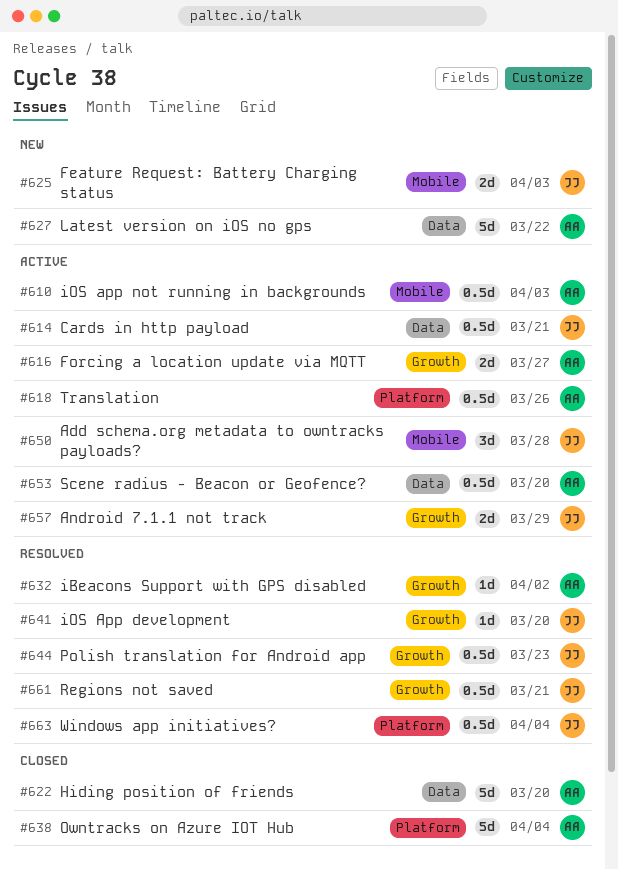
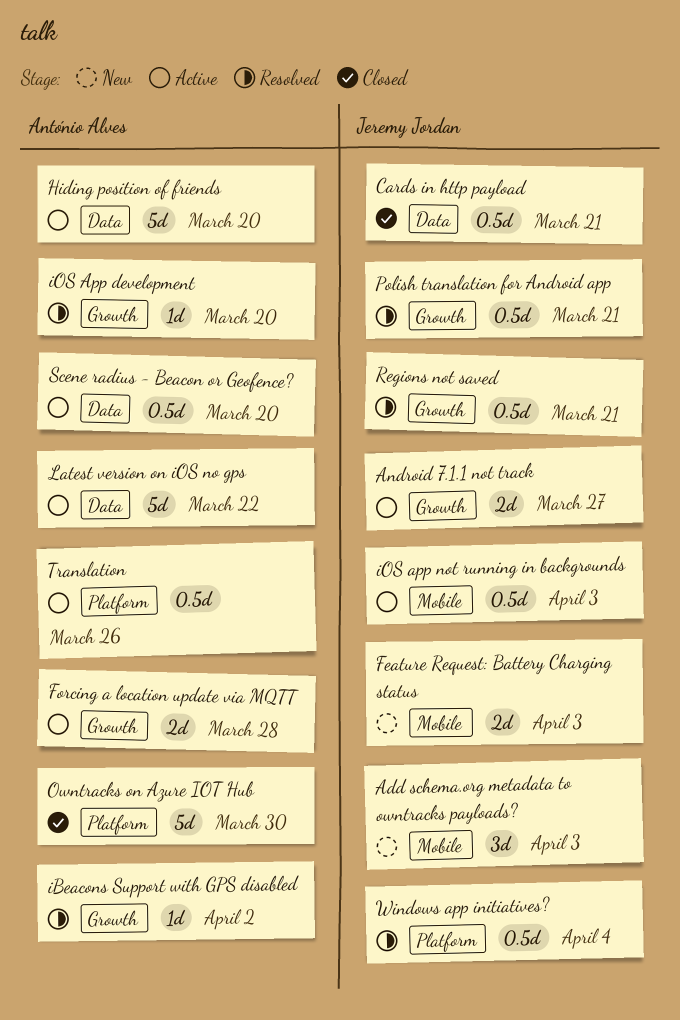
Add schema.org metadata to owntracks payloads?, status: Active -> New
Add schema.org metadata to owntracks payloads?, due: Mar 28 -> Apr 3
Android 7.1.1 not track, due: Mar 29 -> Mar 27
Cards in http payload, status: Active -> Closed
Forcing a location update via MQTT, due: Mar 27 -> Mar 28
Hiding position of friends, status: Closed -> Active
iOS App development, owner: Jeremy Jordan -> António Alves
iOS app not running in backgrounds, owner: António Alves -> Jeremy Jordan
Latest version on iOS no gps, status: New -> Active
Owntracks on Azure IOT Hub, due: Apr 4 -> Mar 30
Polish translation for Android app, due: Mar 23 -> Mar 21

